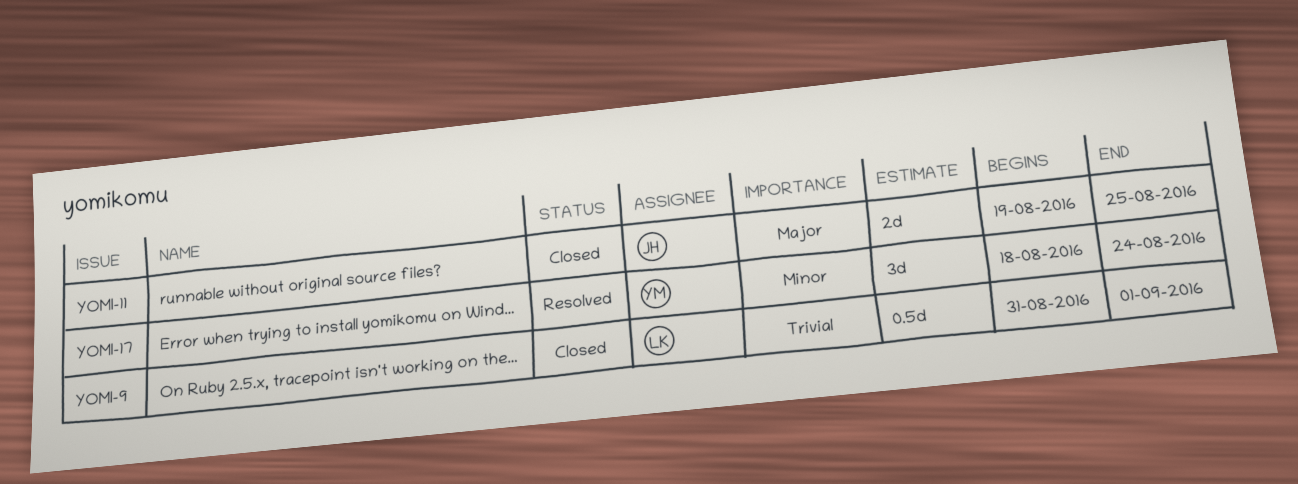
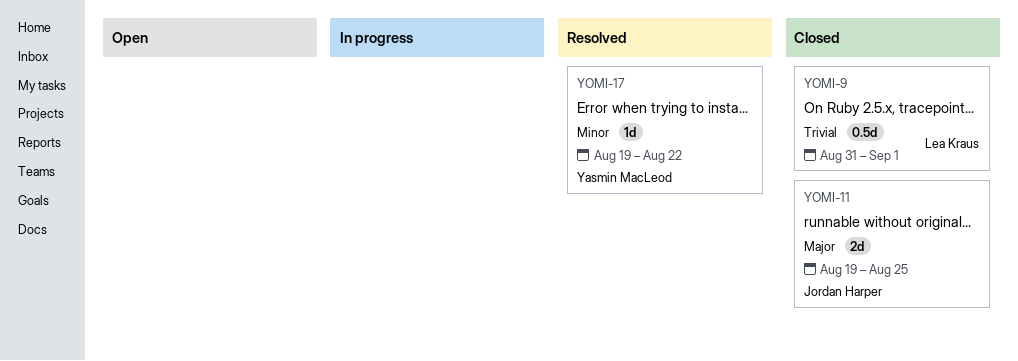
YOMI-17, estimate: 3d -> 1d
YOMI-17, start: Aug 18 -> Aug 19
YOMI-17, due: Aug 24 -> Aug 22

